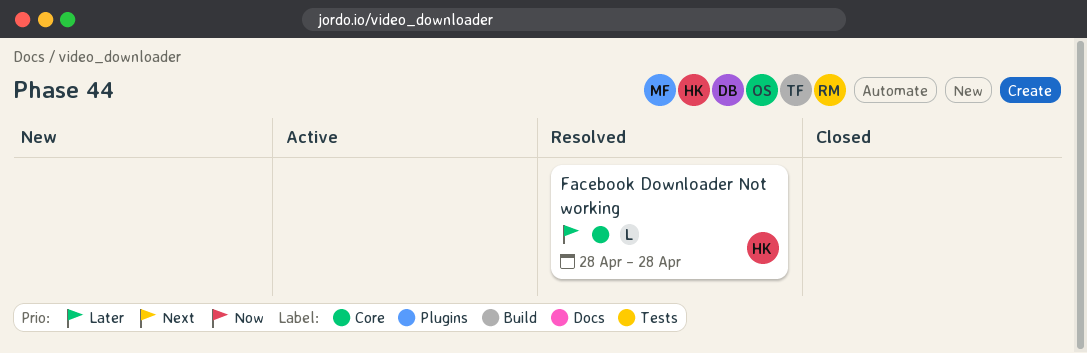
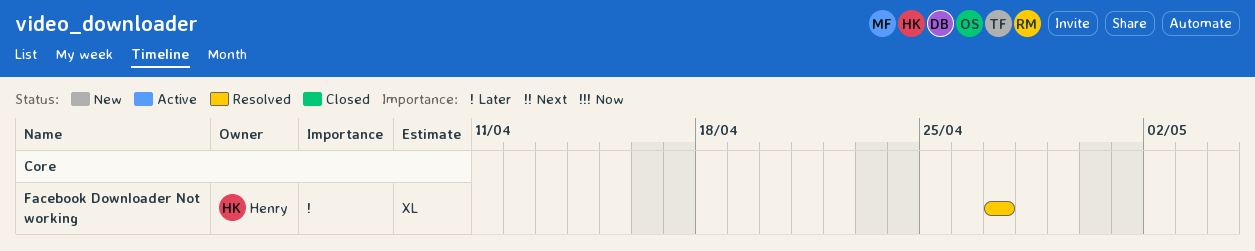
Facebook Downloader Not working, estimate: L -> XL
Facebook Downloader Not working, start: Apr 28 -> Apr 27
Facebook Downloader Not working, due: Apr 28 -> Apr 27

